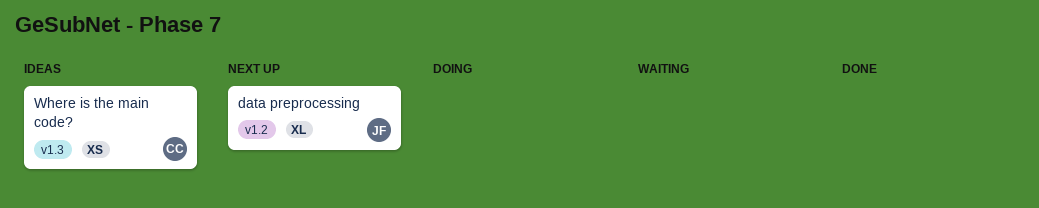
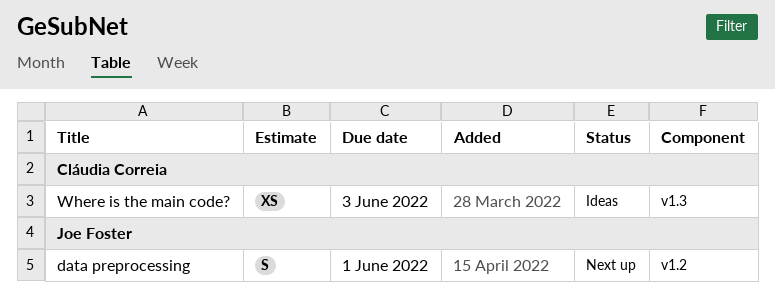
data preprocessing, estimate: XL -> S

